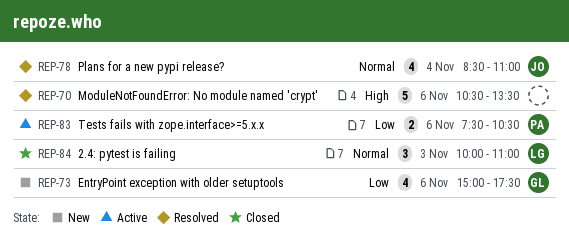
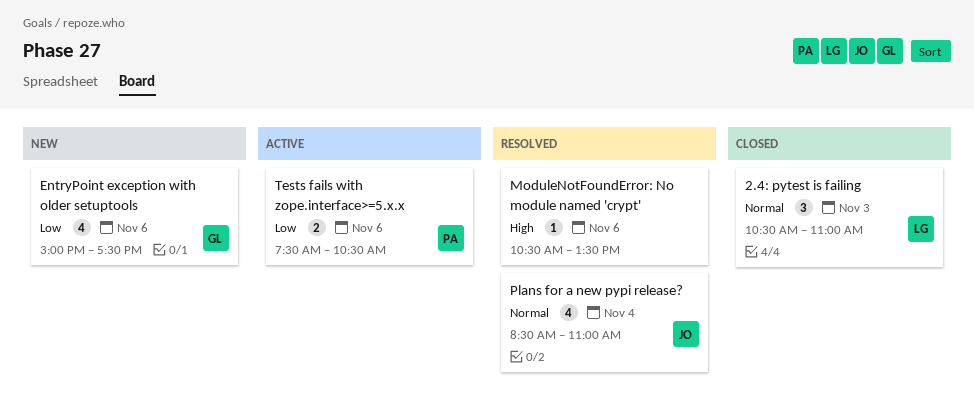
2.4: pytest is failing, begins: 10:00 -> 10:30
ModuleNotFoundError: No module named 'crypt', estimate: 5 -> 1

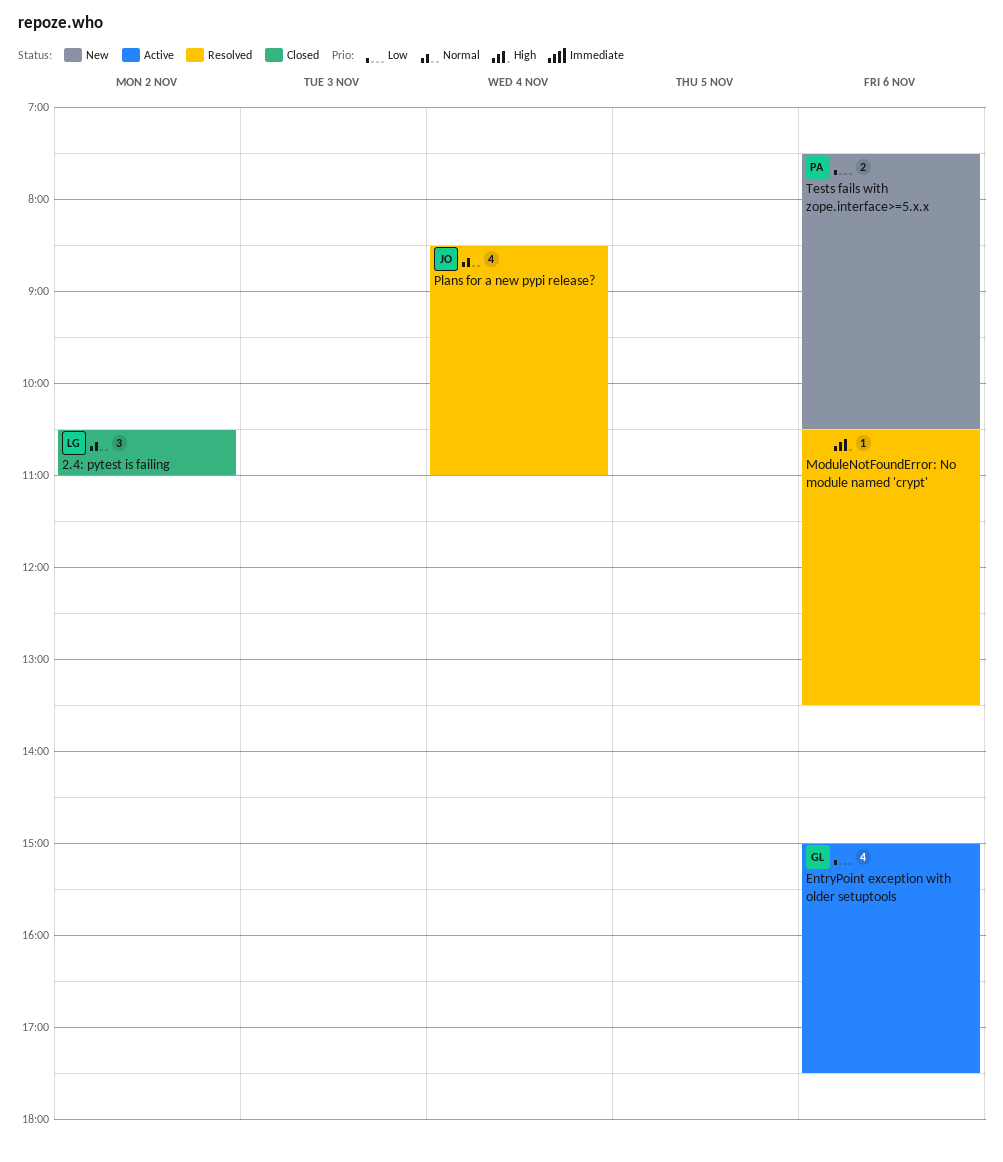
2.4: pytest is failing, day: Nov 3 -> Nov 2
EntryPoint exception with older setuptools, status: New -> Active
Tests fails with zope.interface>=5.x.x, status: Active -> New

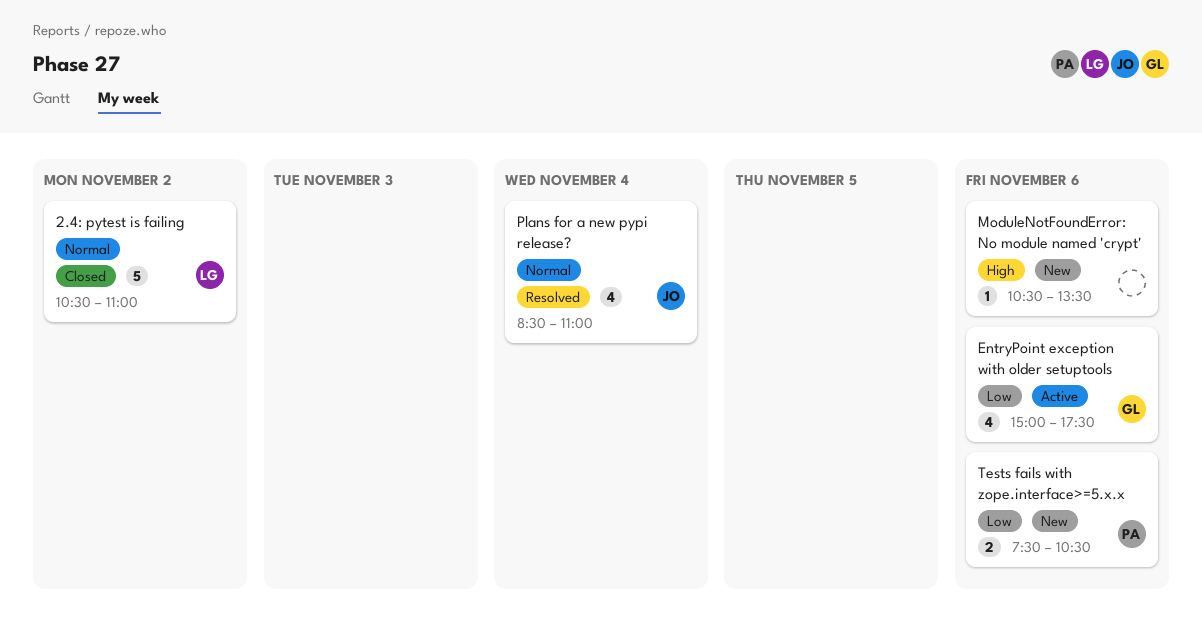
2.4: pytest is failing, estimate: 3 -> 5
ModuleNotFoundError: No module named 'crypt', status: Resolved -> New

